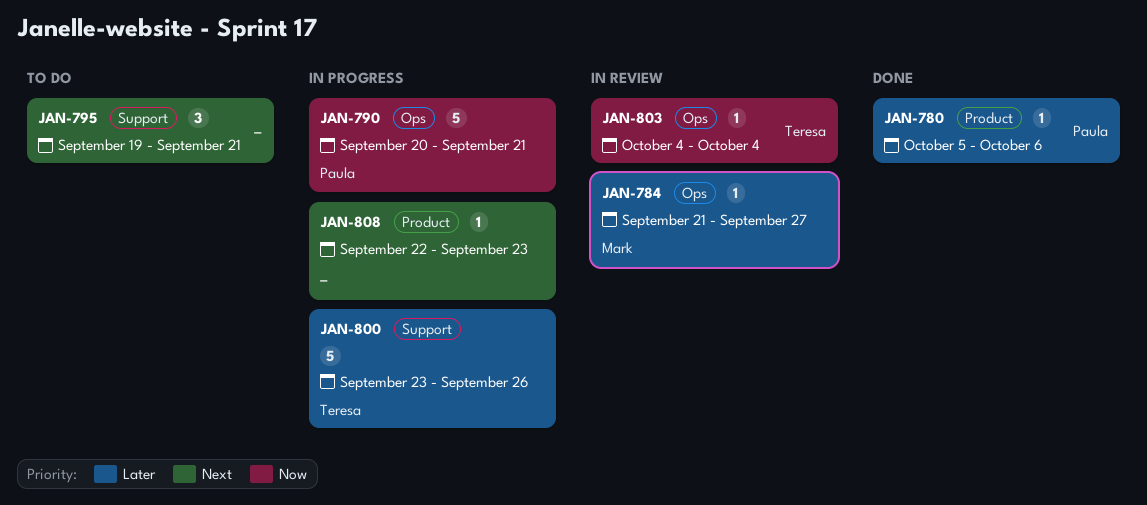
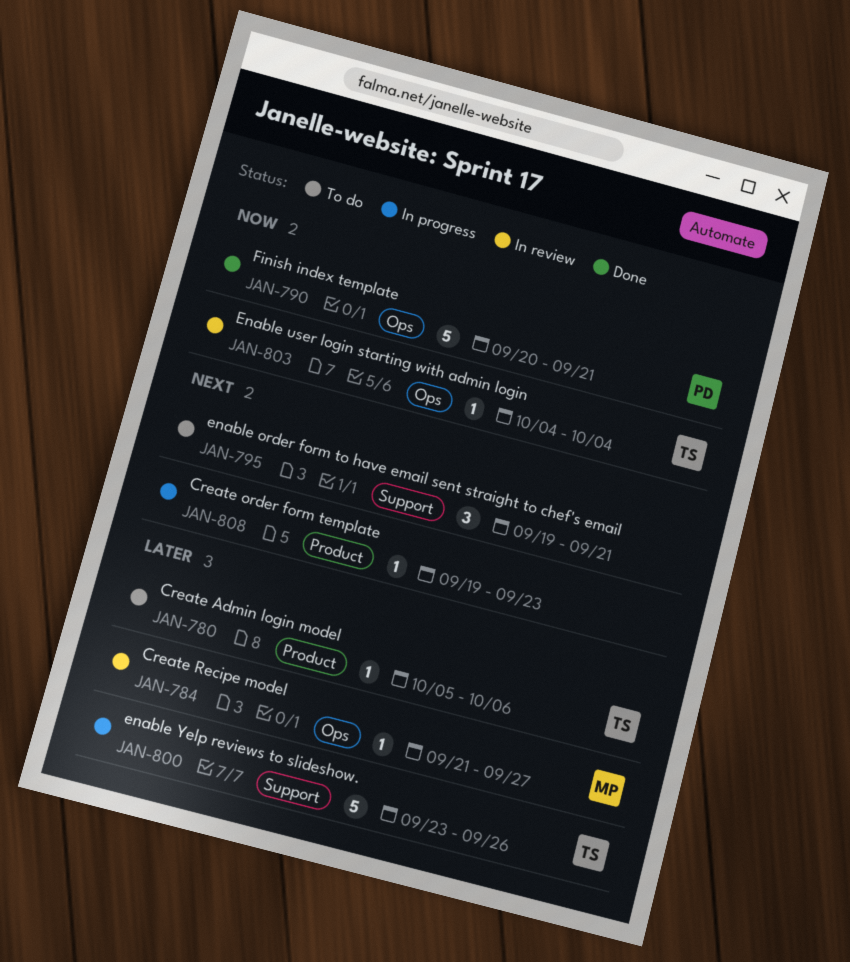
JAN-780, status: Done -> To do
JAN-780, owner: Paula -> Teresa
JAN-790, status: In progress -> Done
JAN-808, start: Sep 22 -> Sep 19

